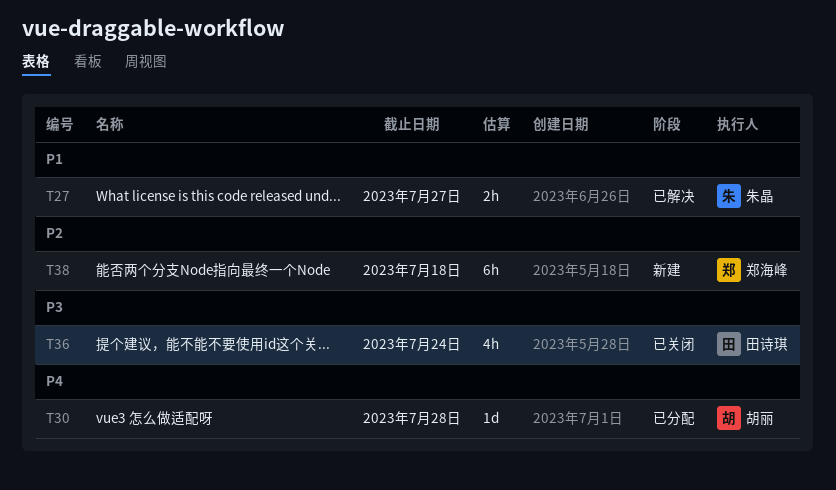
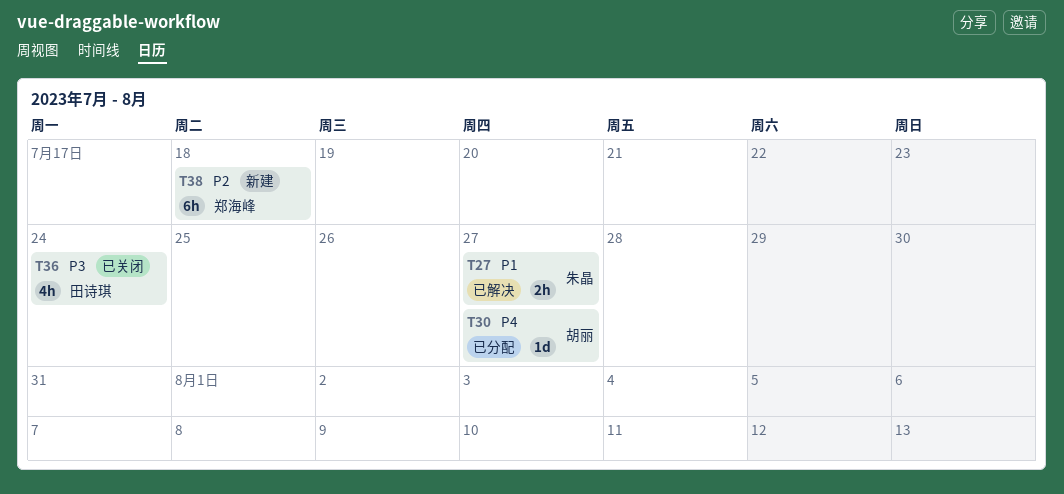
T30, due: Jul 28 -> Jul 27

